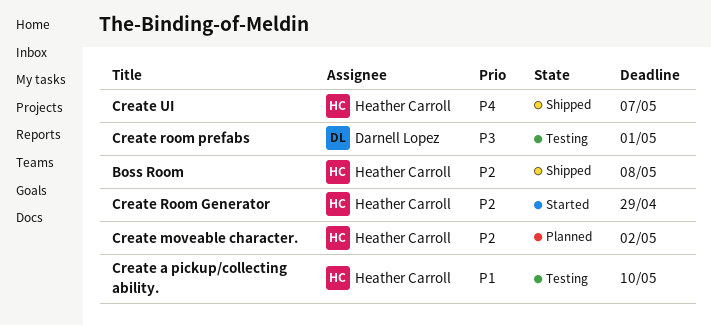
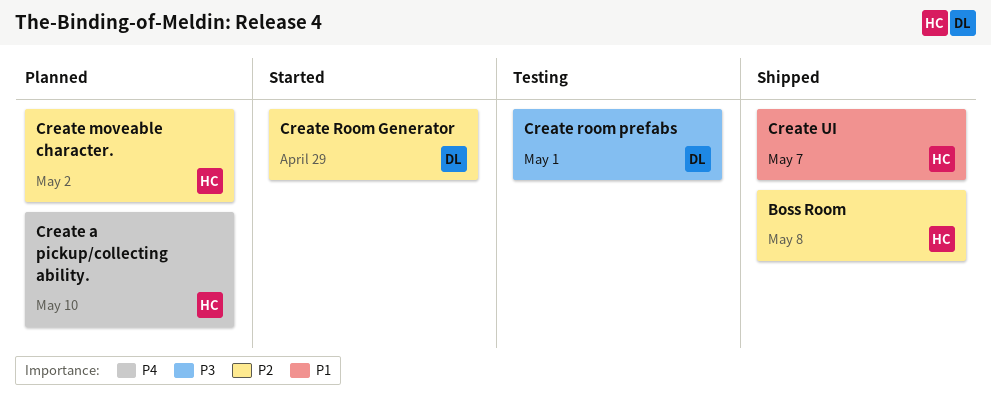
Create a pickup/collecting ability., status: Testing -> Planned
Create a pickup/collecting ability., priority: P1 -> P4
Create Room Generator, owner: Heather Carroll -> Darnell Lopez
Create UI, priority: P4 -> P1

